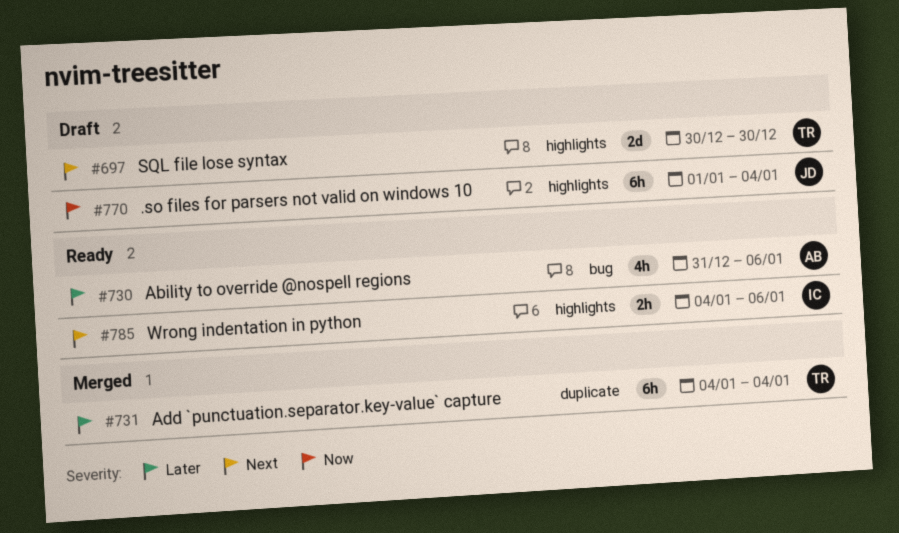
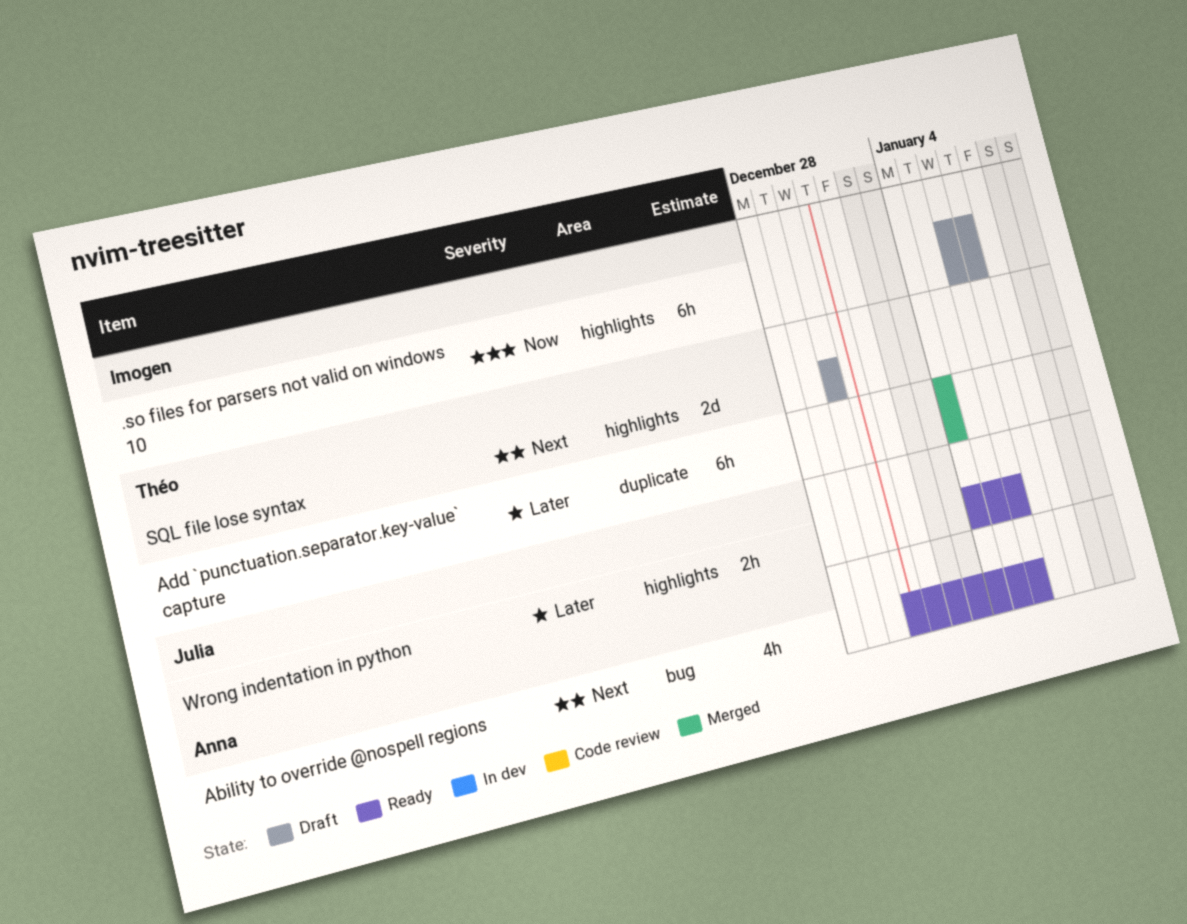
.so files for parsers not valid on windows 10, owner: Julia -> Imogen
.so files for parsers not valid on windows 10, start: Jan 1 -> Jan 6
.so files for parsers not valid on windows 10, due: Jan 4 -> Jan 7
Ability to override @nospell regions, priority: Later -> Next
Wrong indentation in python, owner: Imogen -> Julia
Wrong indentation in python, priority: Next -> Later

